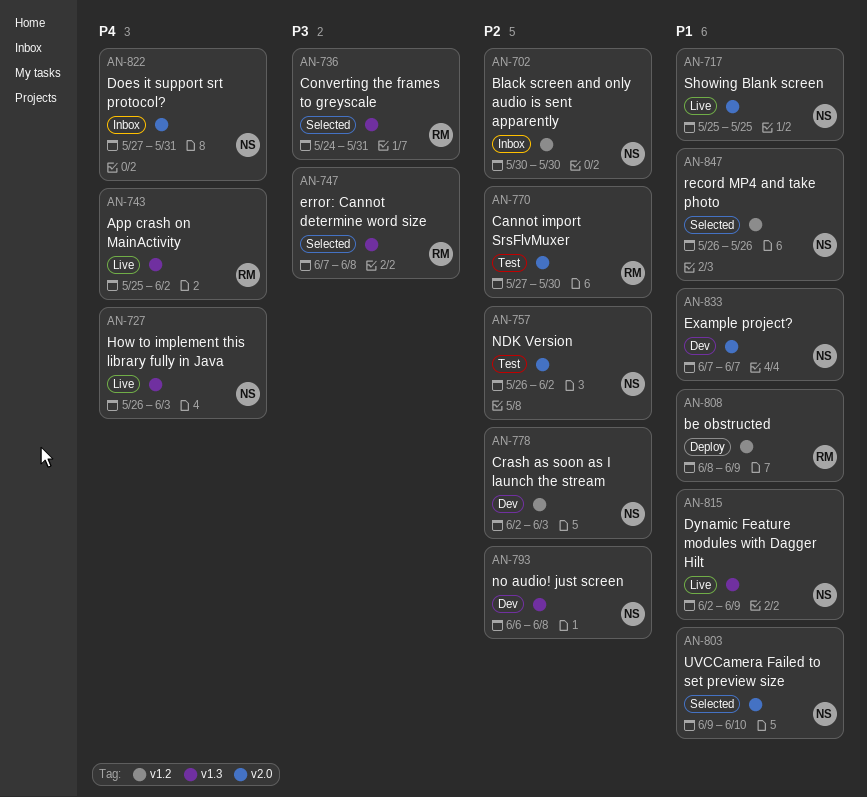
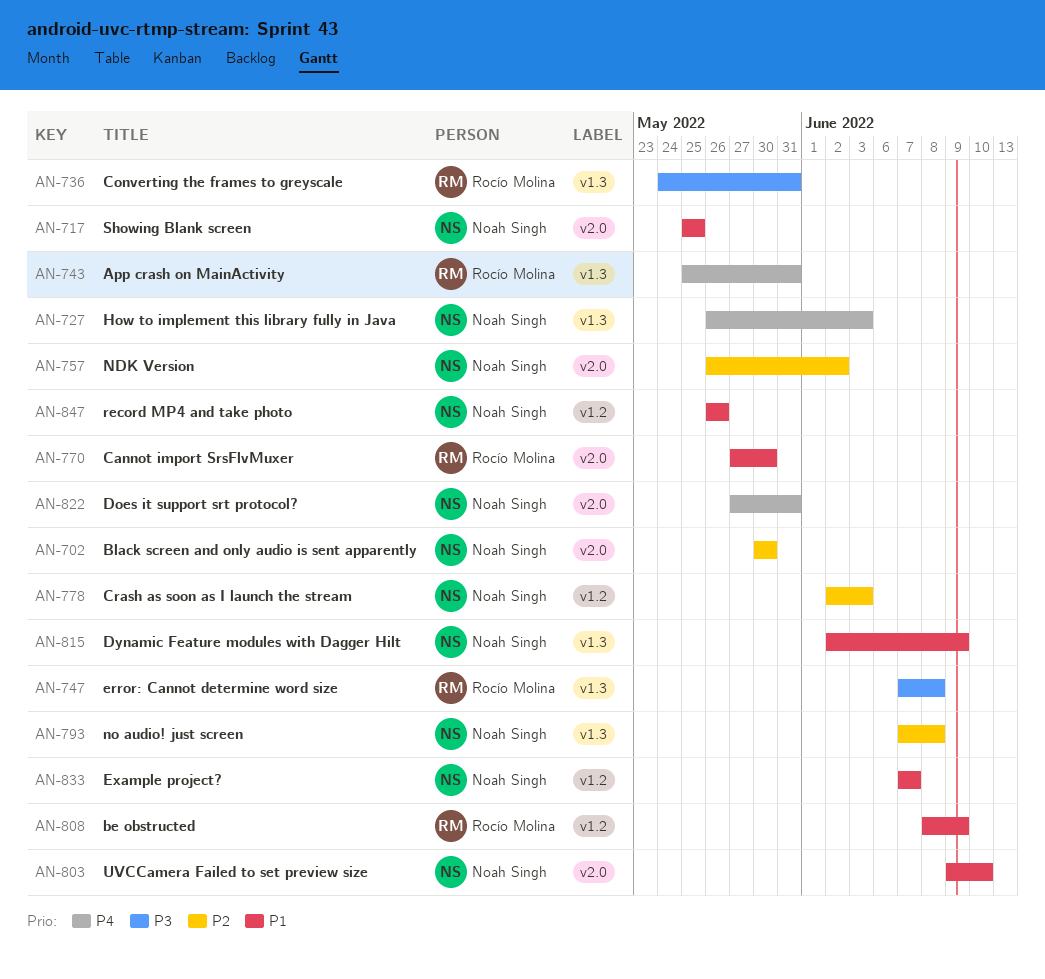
AN-702, label: v1.2 -> v2.0
AN-743, due: Jun 2 -> May 31
AN-770, priority: P2 -> P1
AN-793, start: Jun 6 -> Jun 7
AN-833, label: v2.0 -> v1.2

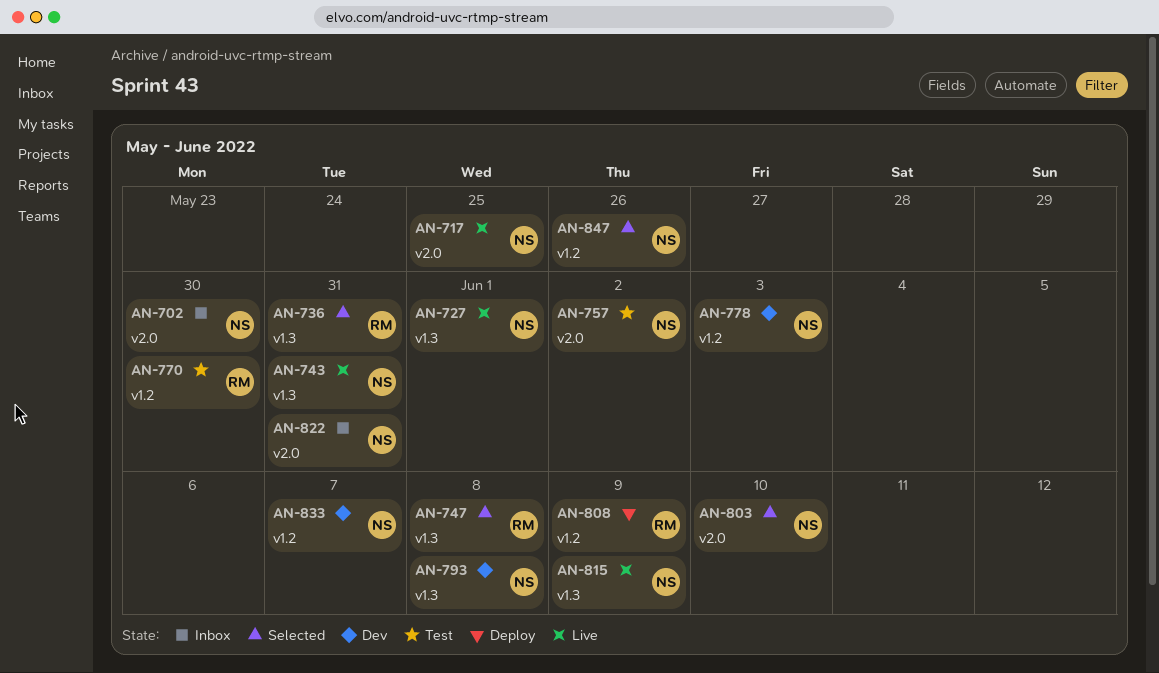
AN-727, due: Jun 3 -> Jun 1
AN-743, owner: Rocío Molina -> Noah Singh
AN-770, label: v2.0 -> v1.2

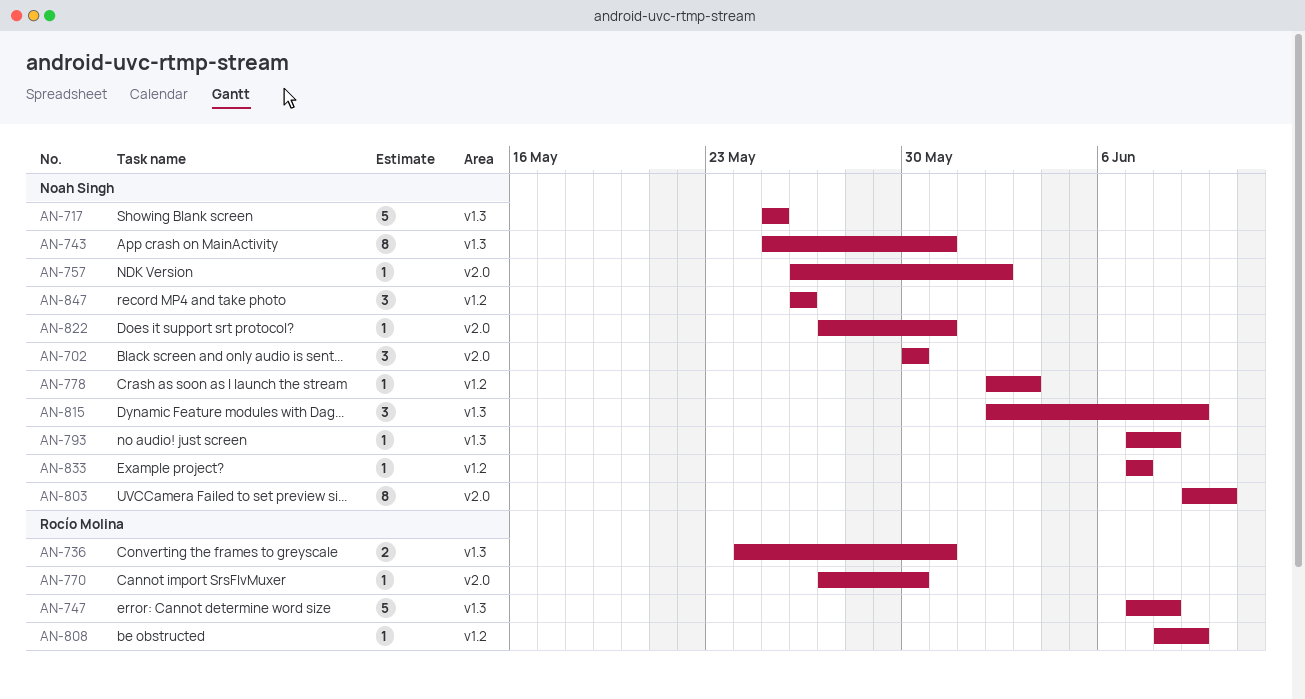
AN-717, label: v2.0 -> v1.3
AN-727: present -> none
AN-770, label: v1.2 -> v2.0

